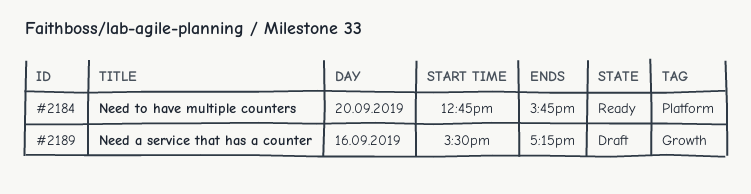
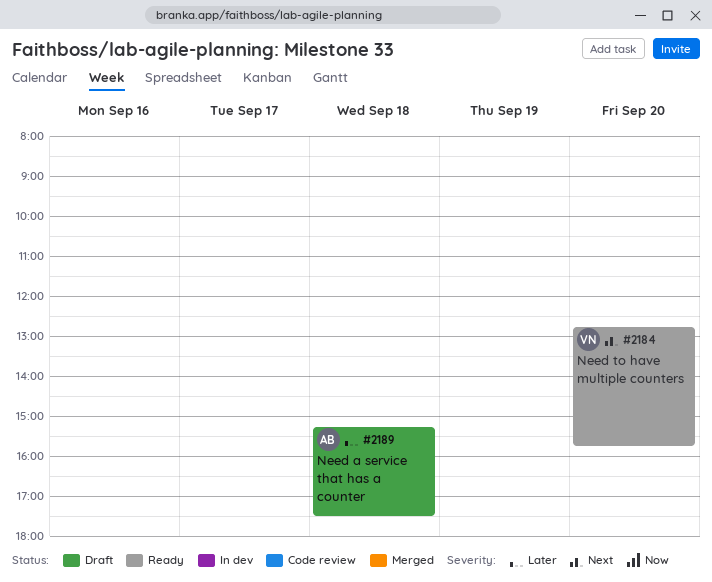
#2189, day: Sep 16 -> Sep 18
#2189, begins: 15:30 -> 15:15
#2189, ends: 17:15 -> 17:30

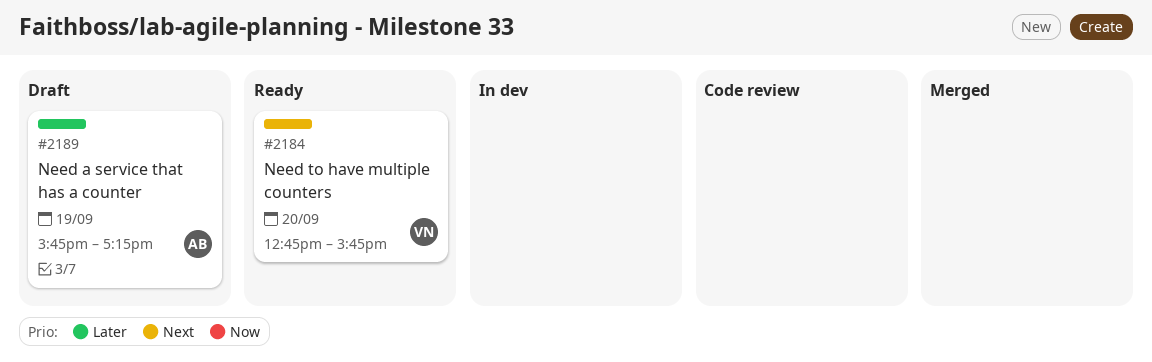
#2189, day: Sep 18 -> Sep 19
#2189, begins: 15:15 -> 15:45
#2189, ends: 17:30 -> 17:15

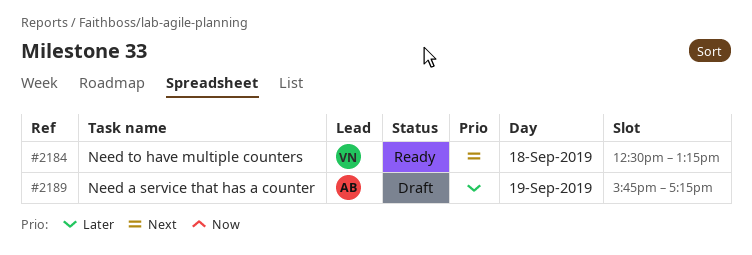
#2184, day: Sep 20 -> Sep 18
#2184, begins: 12:45 -> 12:30
#2184, ends: 15:45 -> 13:15

